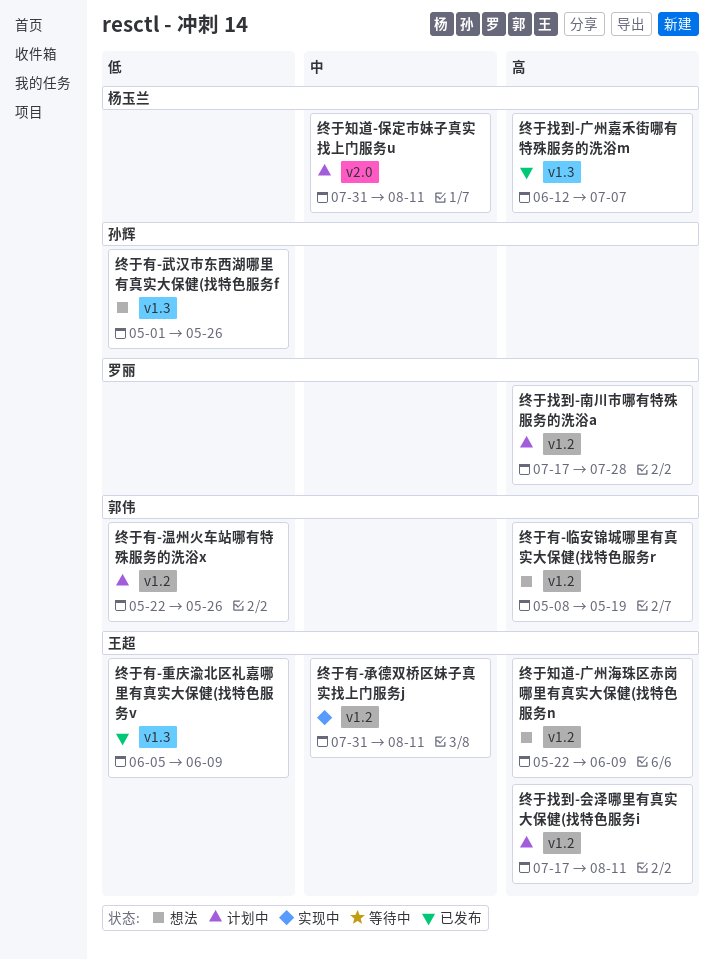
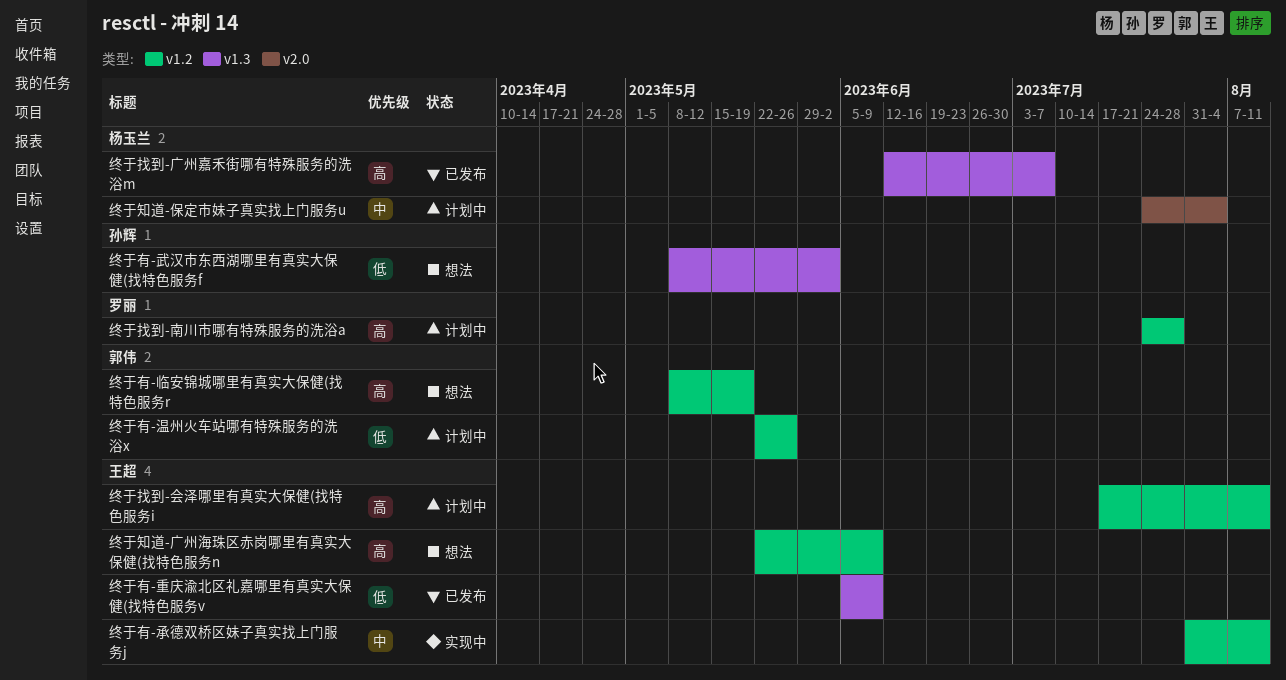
终于找到-南川市哪有特殊服务的洗浴a, start: Jul 17 -> Jul 24
终于有-武汉市东西湖哪里有真实大保健(找特色服务f, start: May 1 -> May 8
终于有-武汉市东西湖哪里有真实大保健(找特色服务f, due: May 26 -> Jun 2
终于知道-保定市妹子真实找上门服务u, start: Jul 31 -> Jul 24
终于知道-保定市妹子真实找上门服务u, due: Aug 11 -> Aug 4

